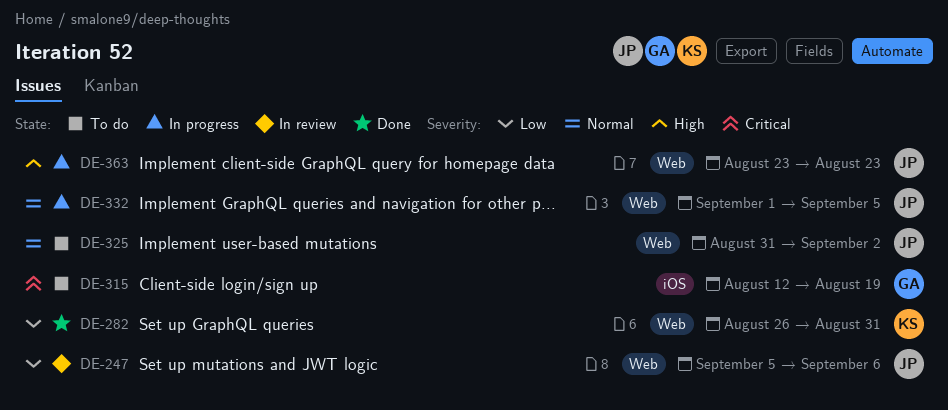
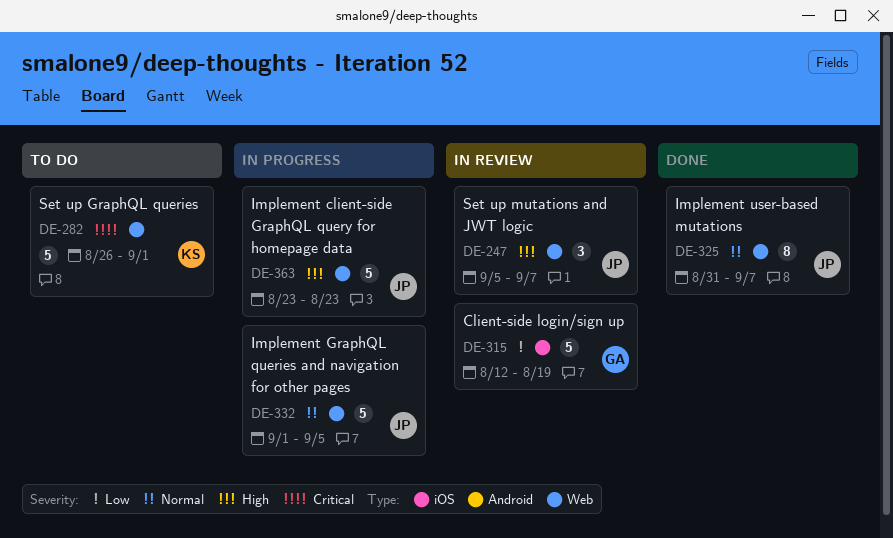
DE-247, priority: Low -> High
DE-247, due: Sep 6 -> Sep 7
DE-282, status: Done -> To do
DE-282, priority: Low -> Critical
DE-282, due: Aug 31 -> Sep 1
DE-315, status: To do -> In review
DE-315, priority: Critical -> Low
DE-325, status: To do -> Done
DE-325, due: Sep 2 -> Sep 7

